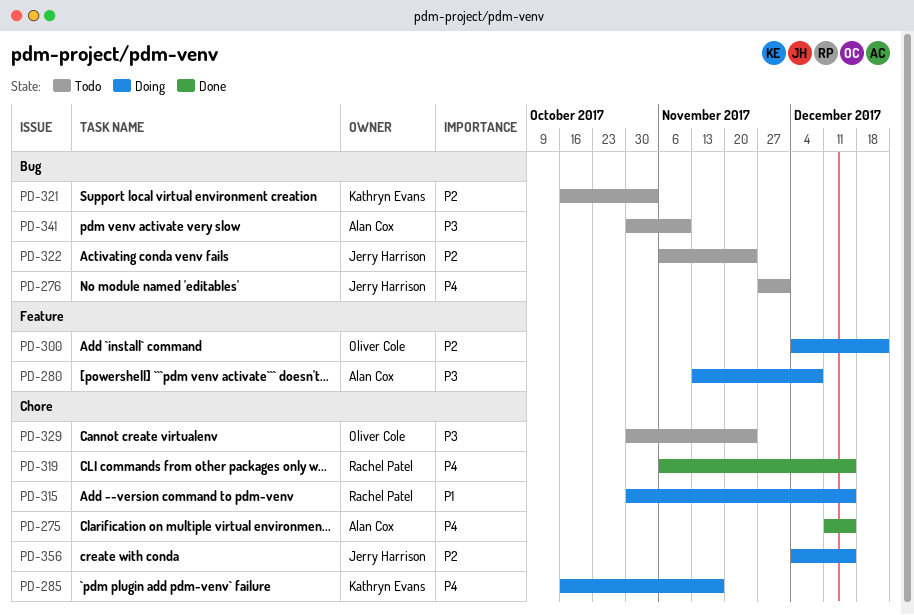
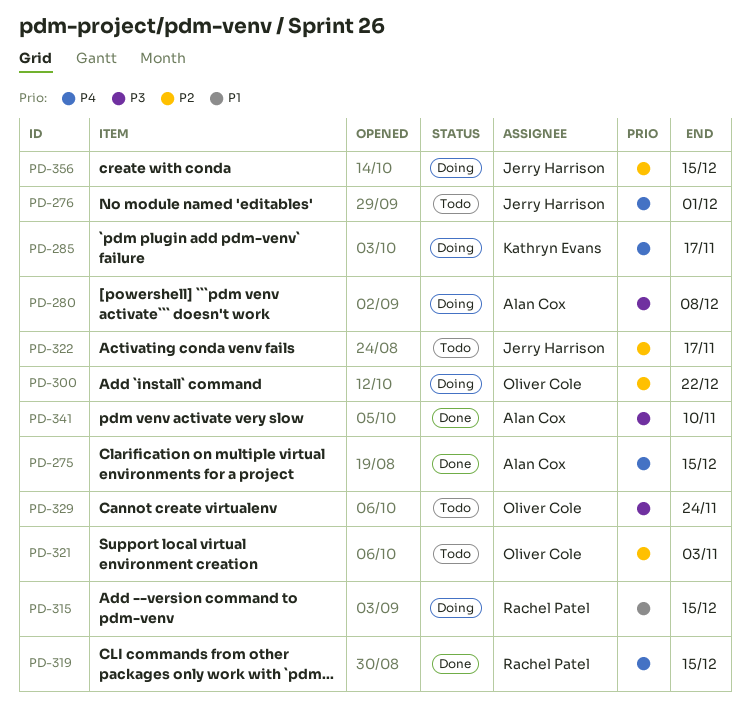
PD-321, owner: Kathryn Evans -> Oliver Cole
PD-322, due: Nov 24 -> Nov 17
PD-341, status: Todo -> Done

